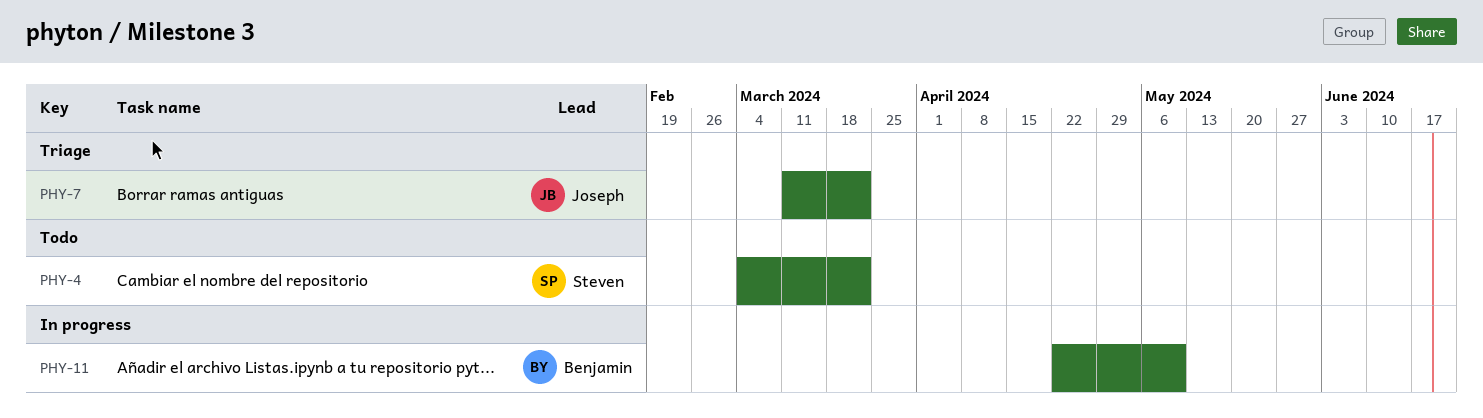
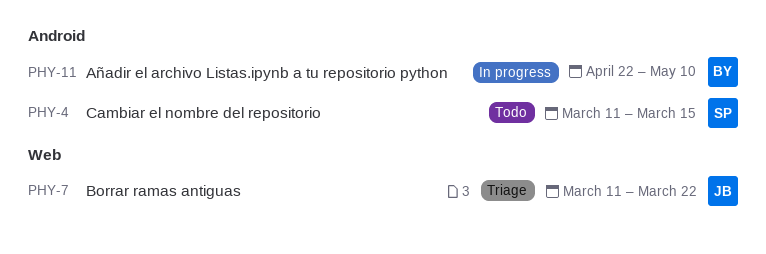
PHY-4, start: Mar 4 -> Mar 11
PHY-4, due: Mar 22 -> Mar 15

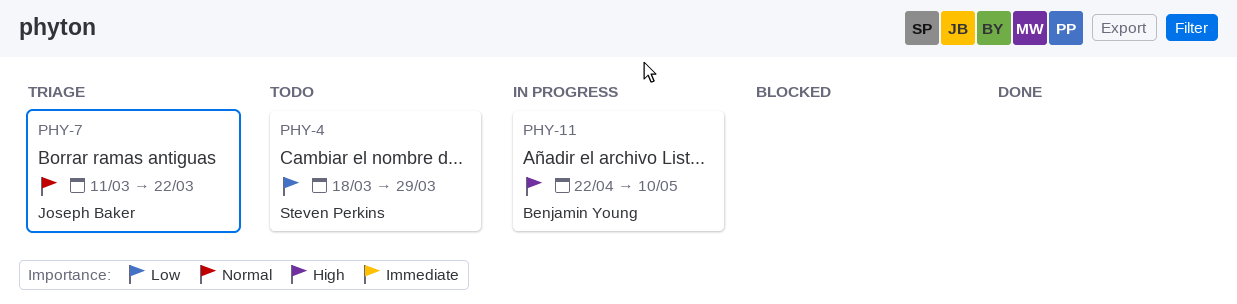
PHY-4, start: Mar 11 -> Mar 18
PHY-4, due: Mar 15 -> Mar 29

